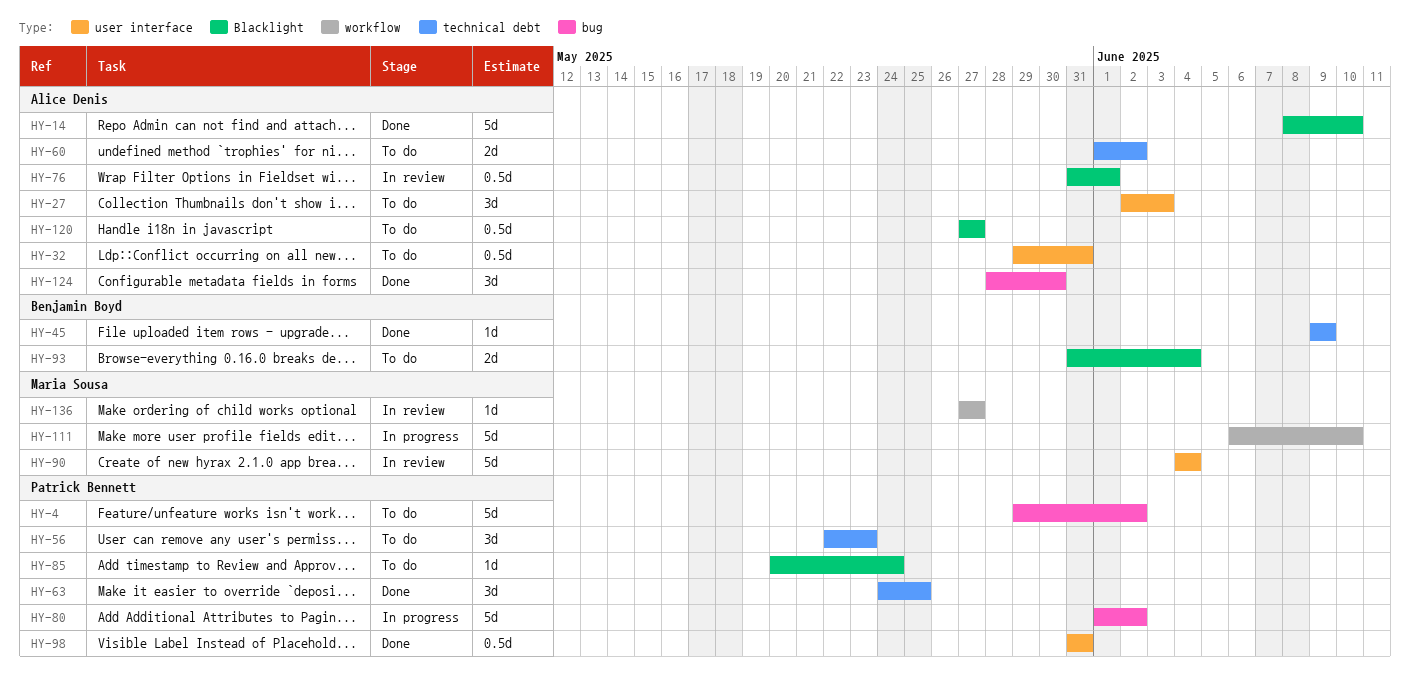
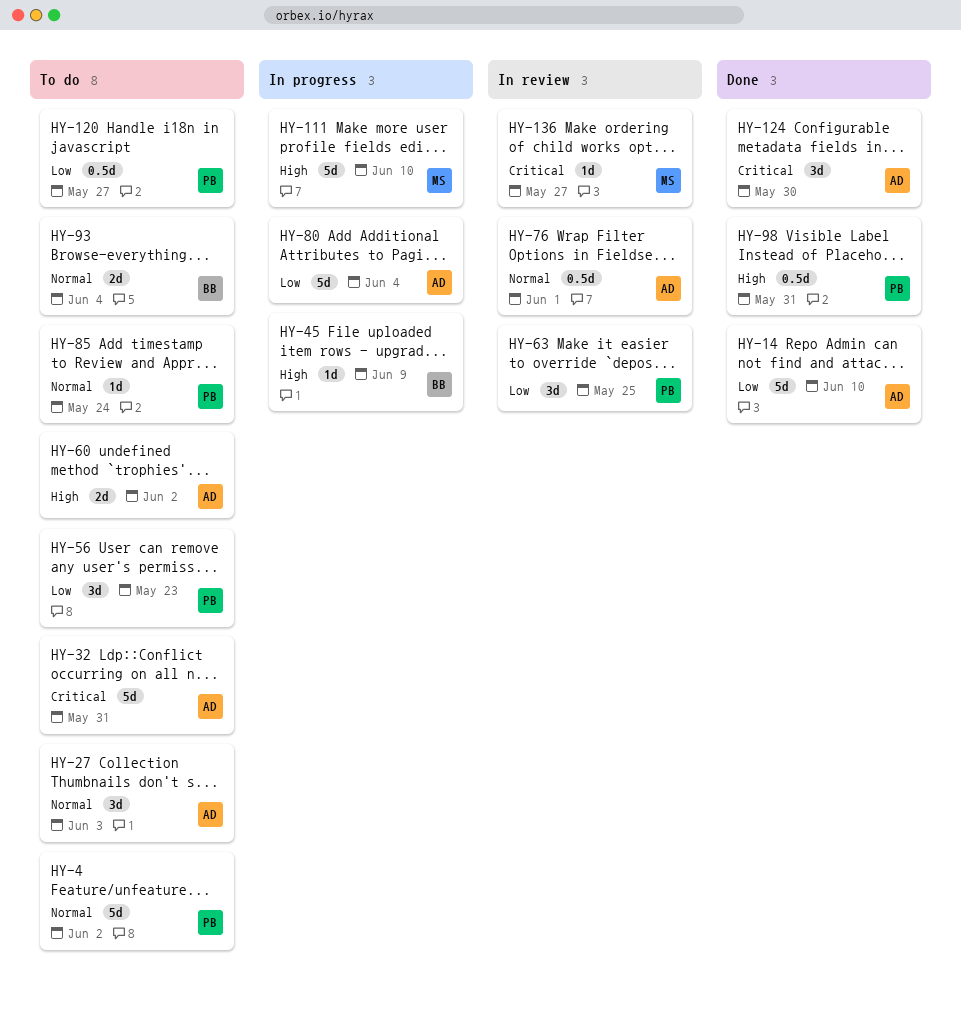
HY-32, estimate: 0.5d -> 5d
HY-45, status: Done -> In progress
HY-63, status: Done -> In review
HY-80, owner: Patrick Bennett -> Alice Denis
HY-80, due: Jun 2 -> Jun 4
HY-90: present -> none
HY-120, owner: Alice Denis -> Patrick Bennett

